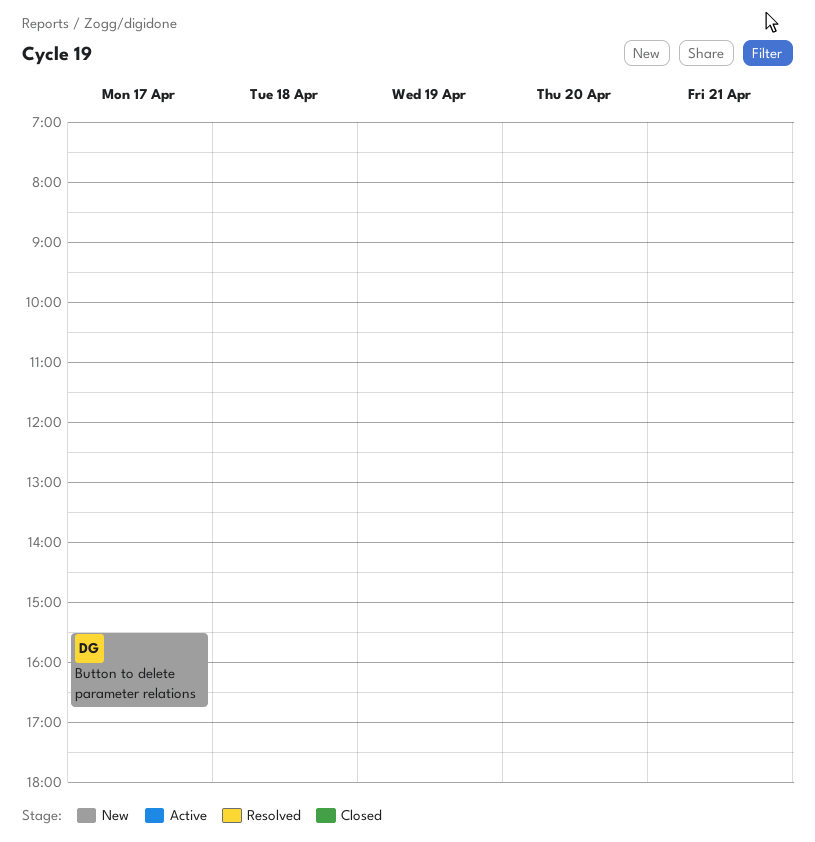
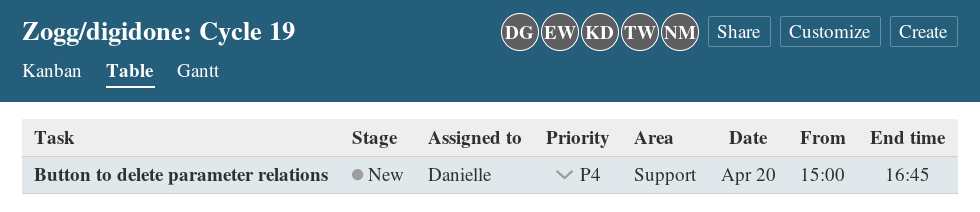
Button to delete parameter relations, day: Apr 17 -> Apr 20
Button to delete parameter relations, begins: 15:30 -> 15:00

